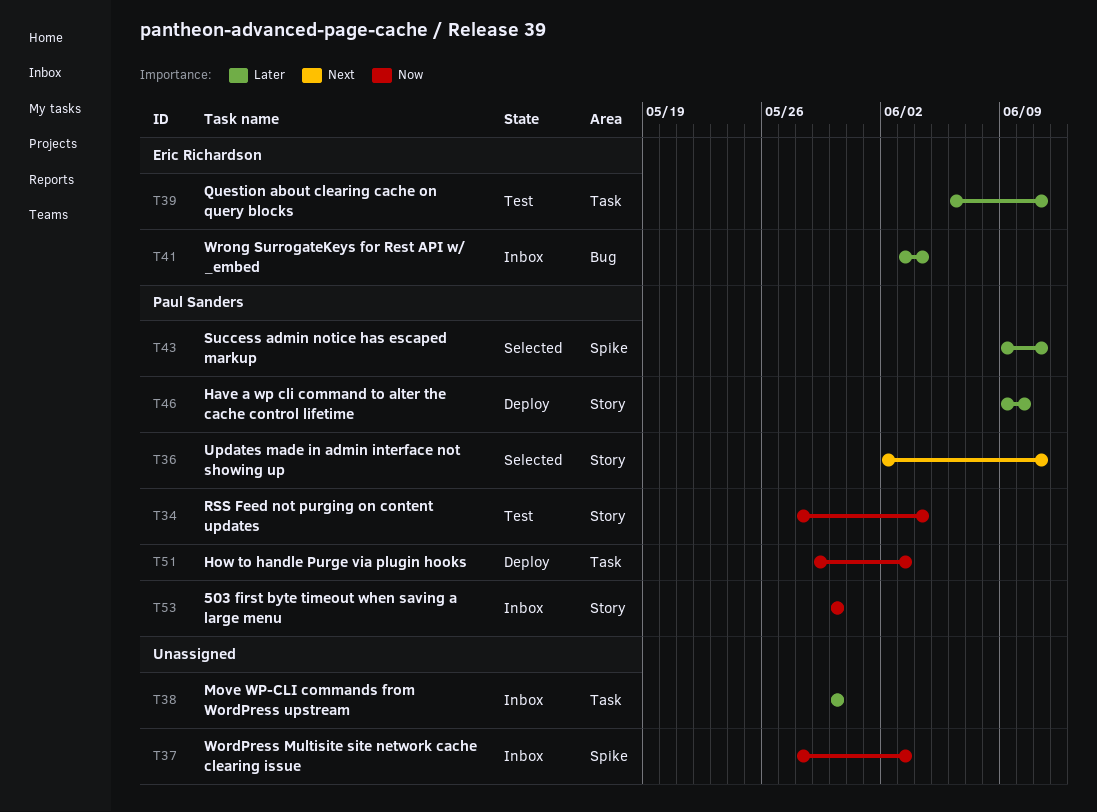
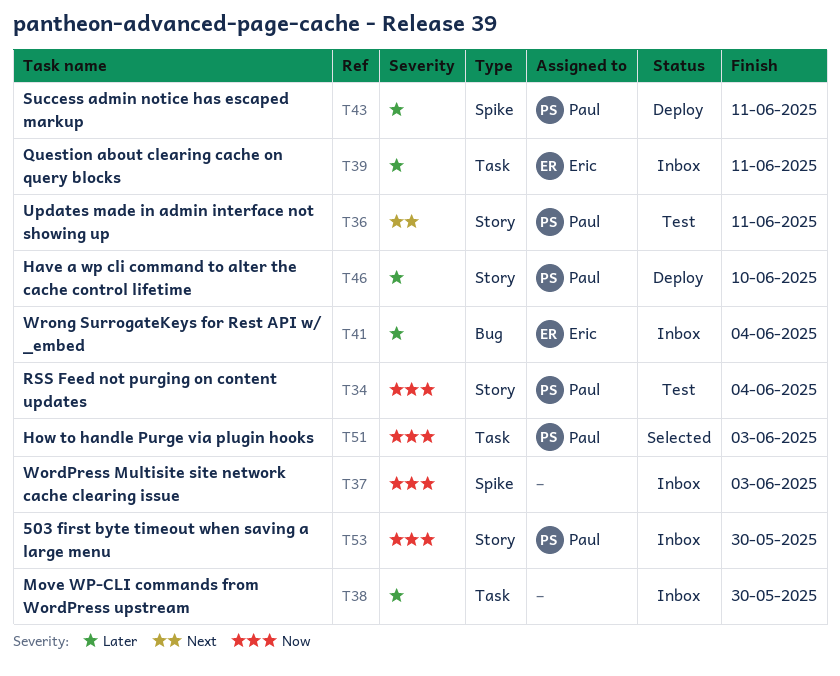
T36, status: Selected -> Test
T39, status: Test -> Inbox
T43, status: Selected -> Deploy
T51, status: Deploy -> Selected

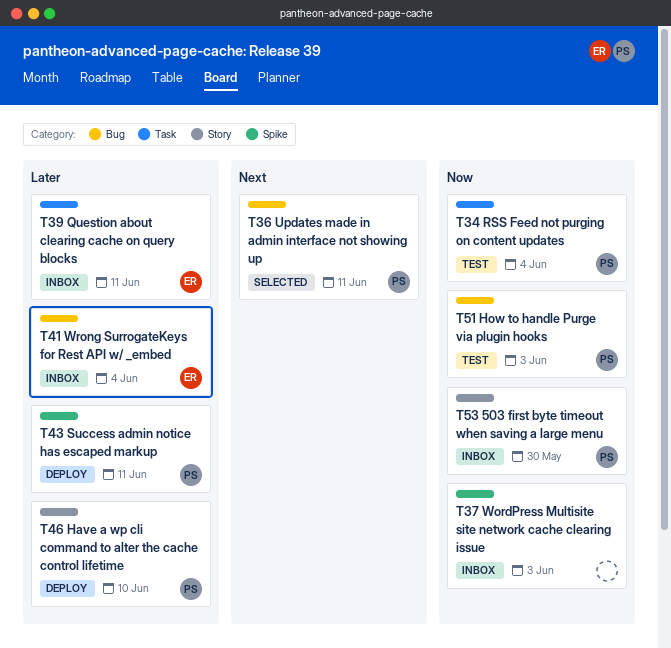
T34, label: Story -> Task
T36, status: Test -> Selected
T36, label: Story -> Bug
T38: present -> none
T51, status: Selected -> Test
T51, label: Task -> Bug

